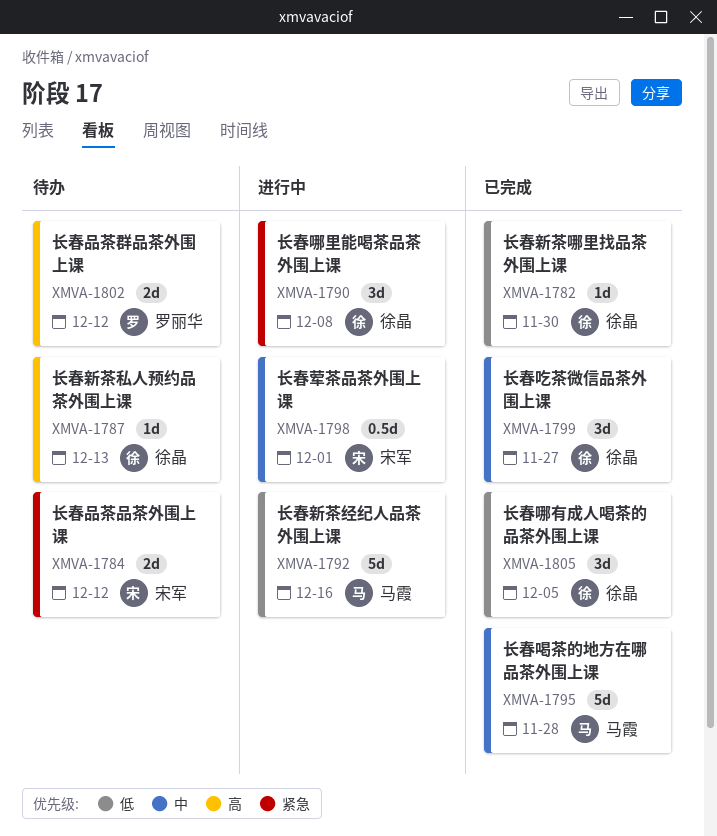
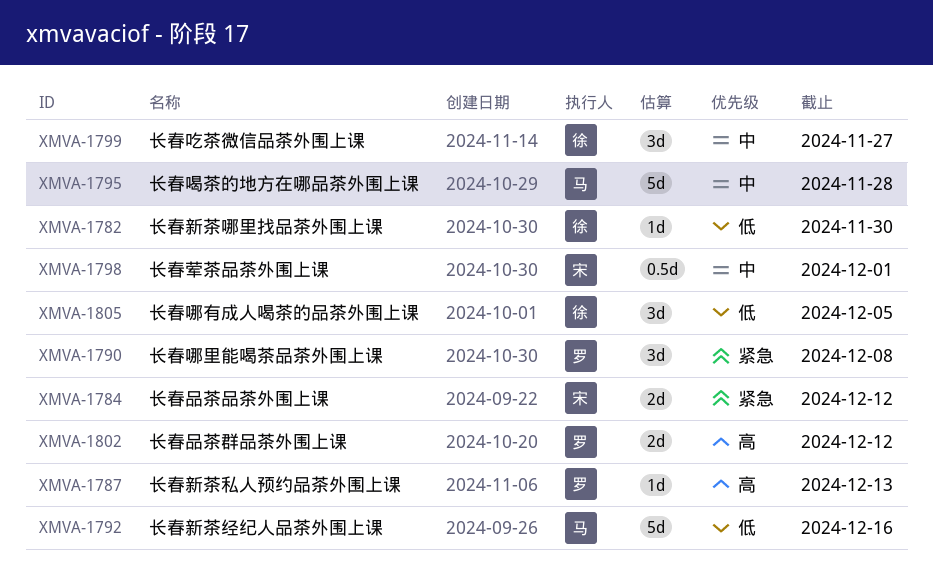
XMVA-1787, owner: 徐晶 -> 罗丽华
XMVA-1790, owner: 徐晶 -> 罗丽华

